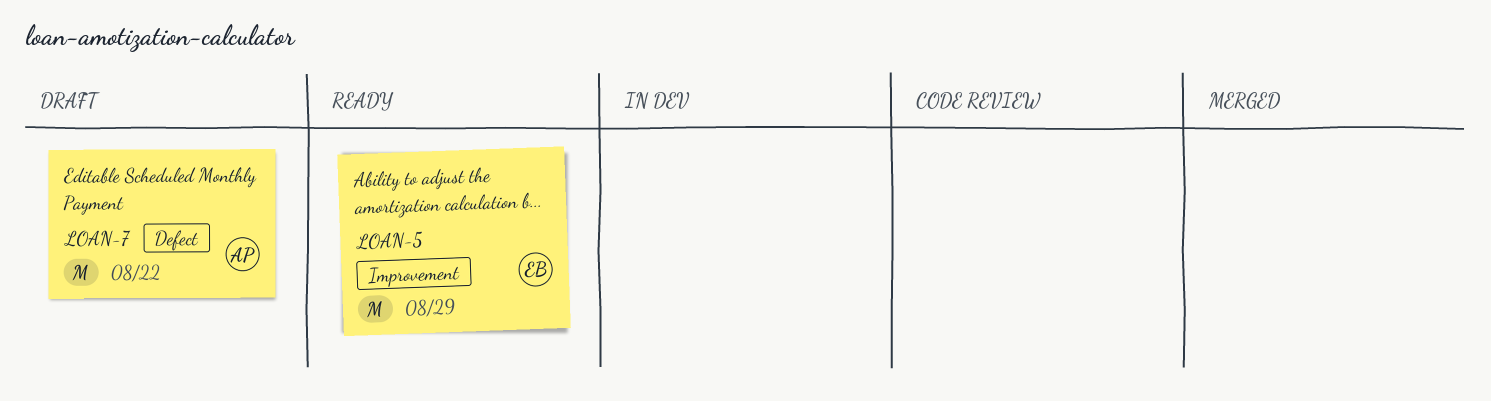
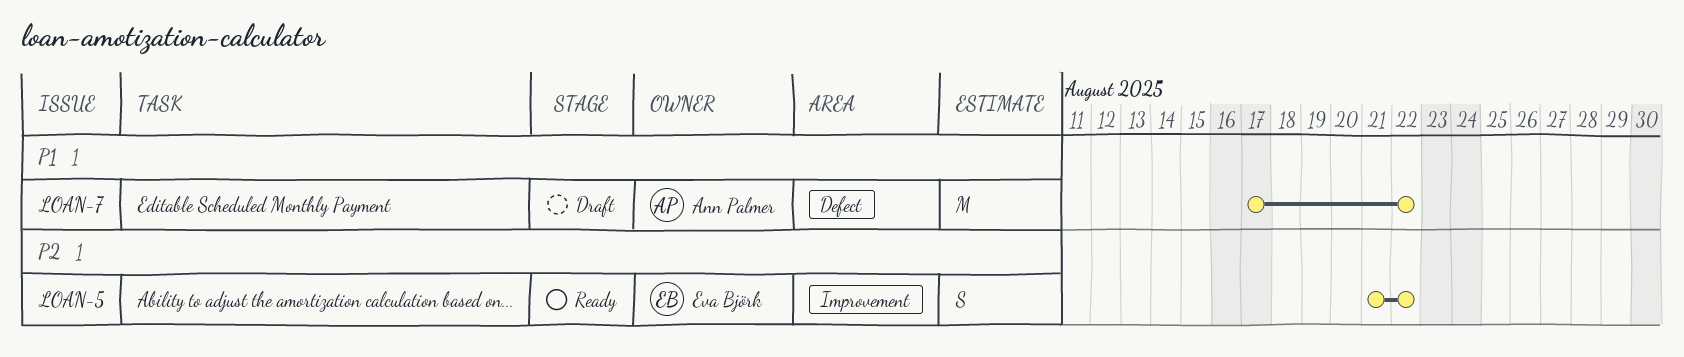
LOAN-5, estimate: M -> S
LOAN-5, due: Aug 29 -> Aug 22

